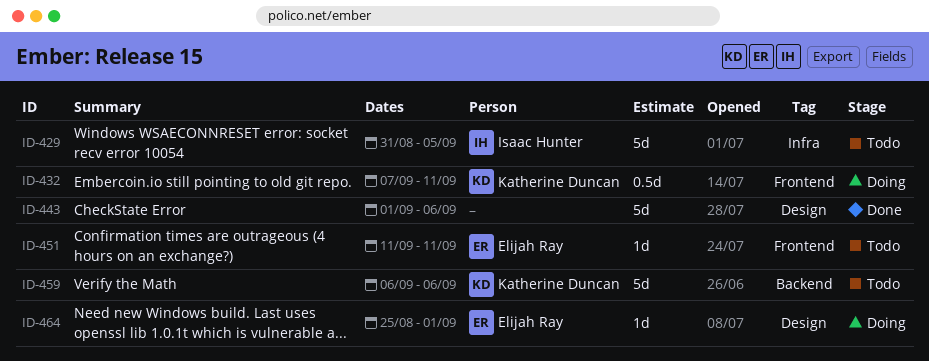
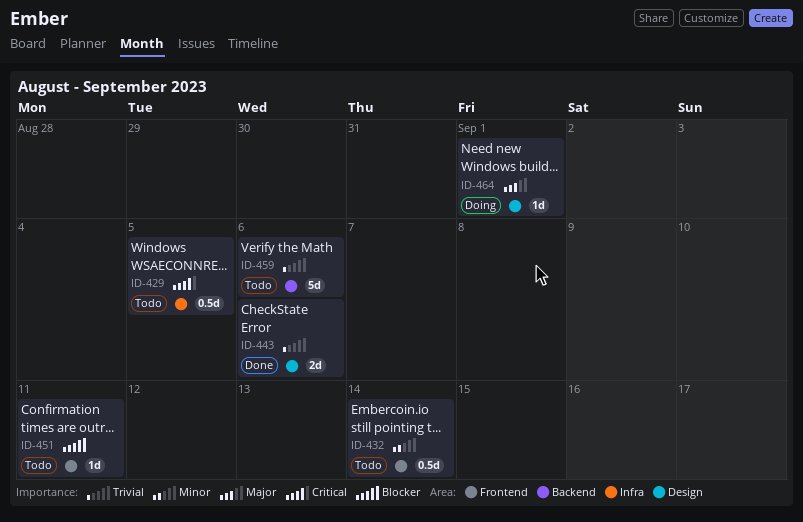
ID-429, estimate: 5d -> 0.5d
ID-432, status: Doing -> Todo
ID-432, due: Sep 11 -> Sep 14
ID-443, estimate: 5d -> 2d

